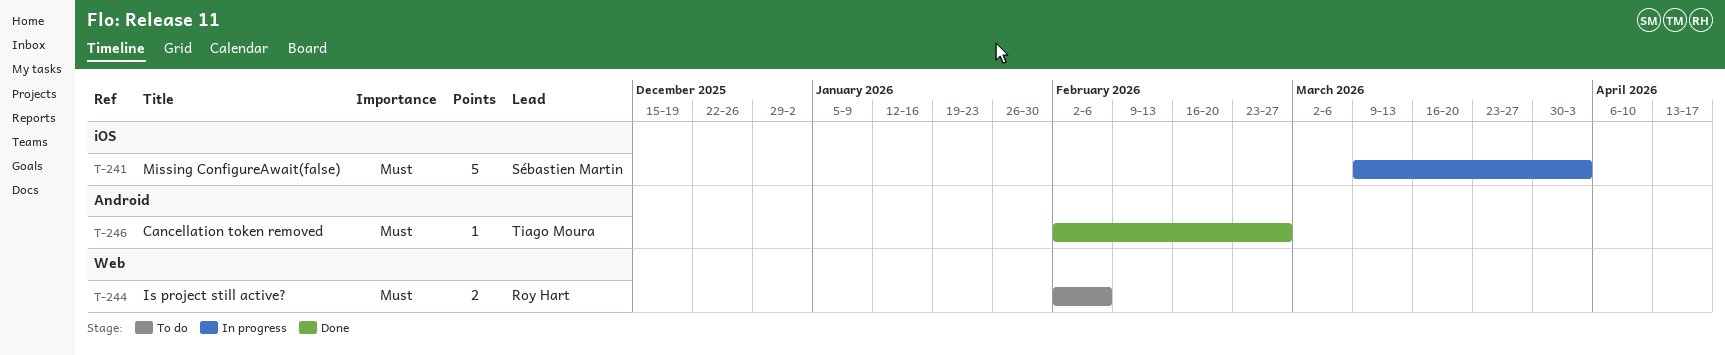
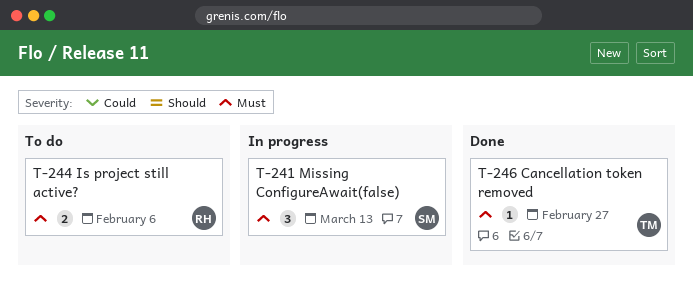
T-241, estimate: 5 -> 3
T-241, due: Apr 3 -> Mar 13

